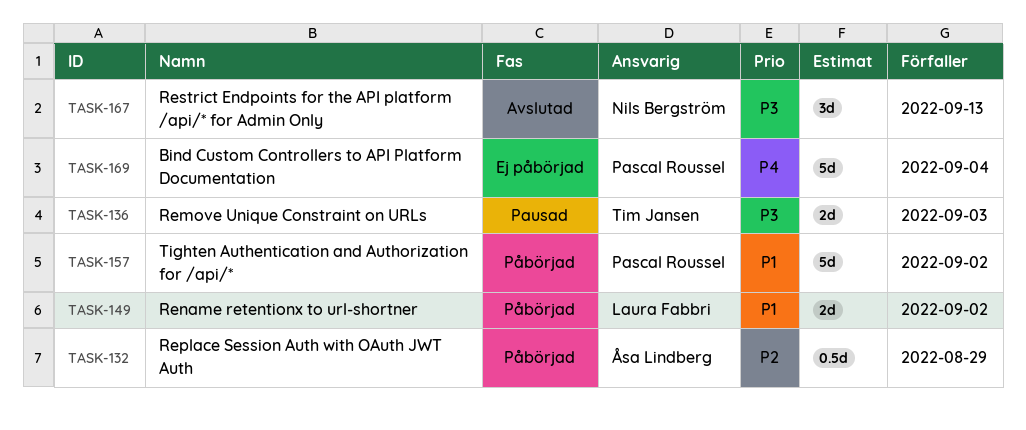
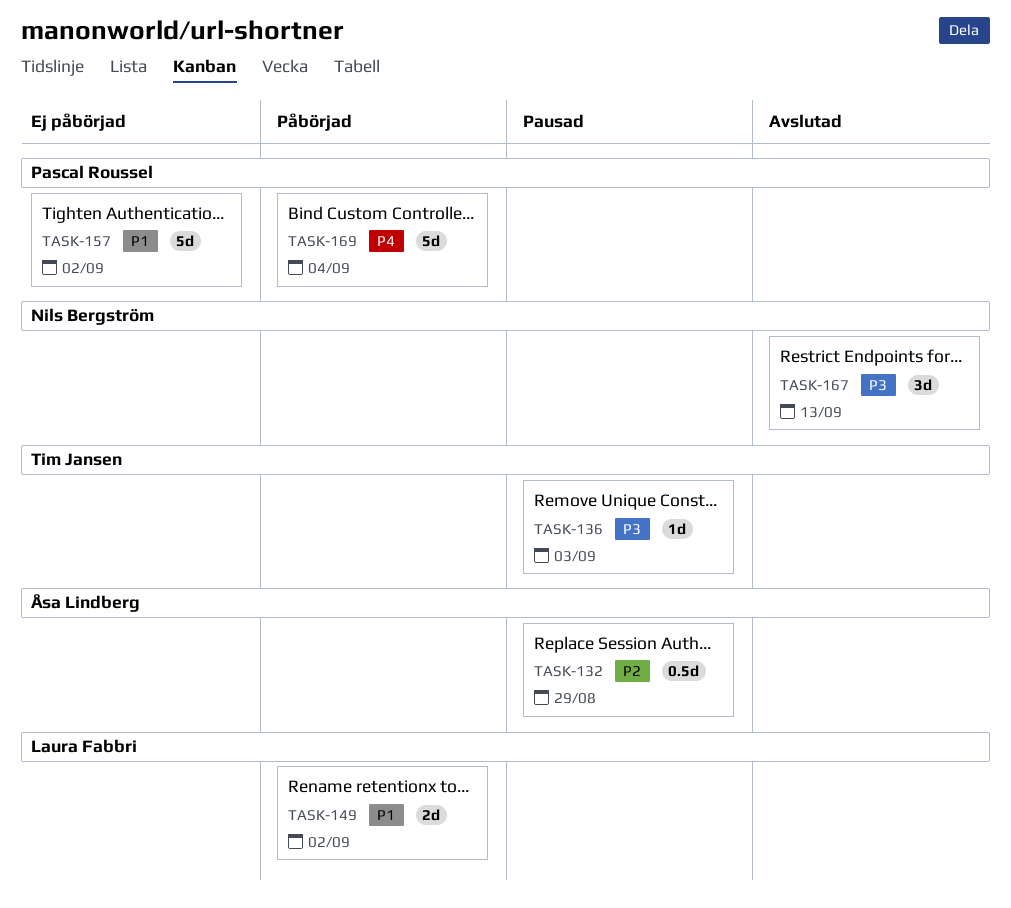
TASK-132, status: Påbörjad -> Pausad
TASK-136, estimate: 2d -> 1d
TASK-157, status: Påbörjad -> Ej påbörjad
TASK-169, status: Ej påbörjad -> Påbörjad

